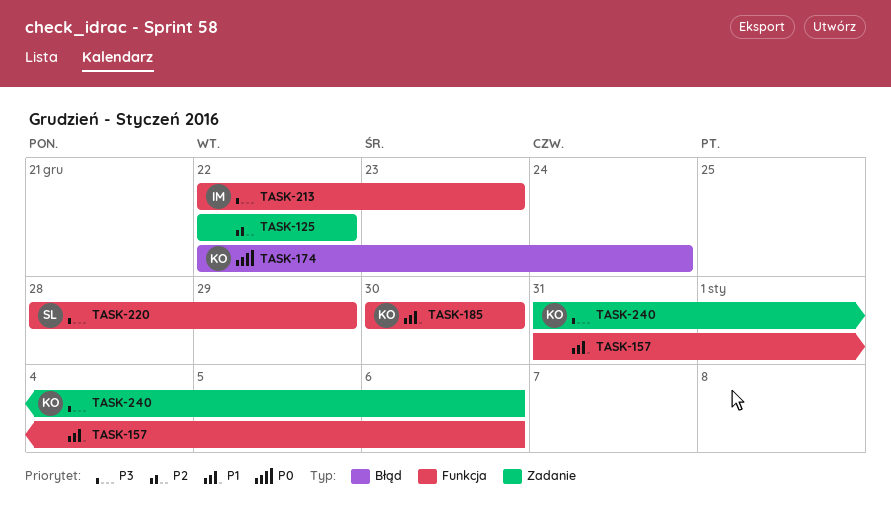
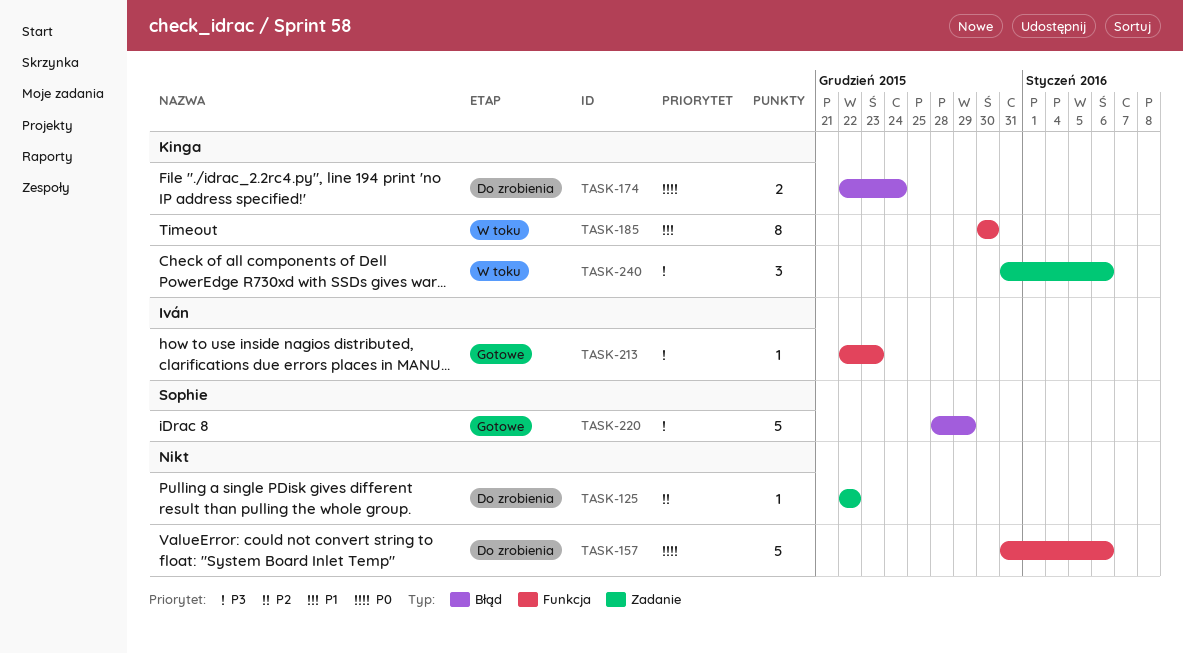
TASK-157, priority: P1 -> P0
TASK-220, label: Funkcja -> Błąd

